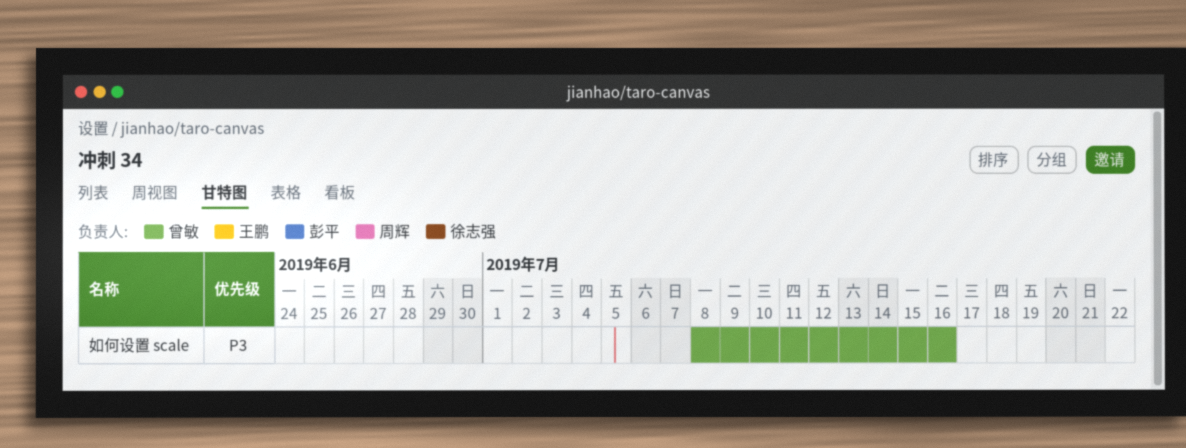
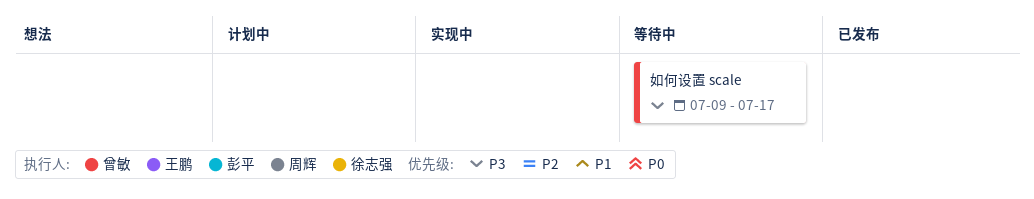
如何设置 scale, start: Jul 8 -> Jul 9
如何设置 scale, due: Jul 16 -> Jul 17

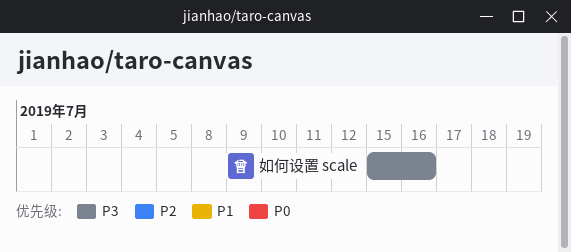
如何设置 scale, start: Jul 9 -> Jul 15
如何设置 scale, due: Jul 17 -> Jul 16

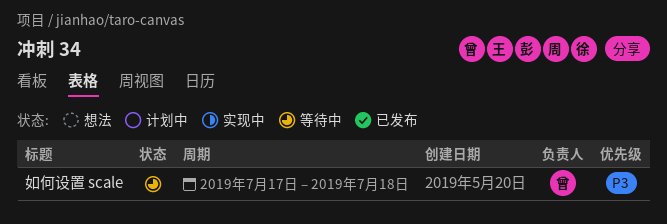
如何设置 scale, start: Jul 15 -> Jul 17
如何设置 scale, due: Jul 16 -> Jul 18

